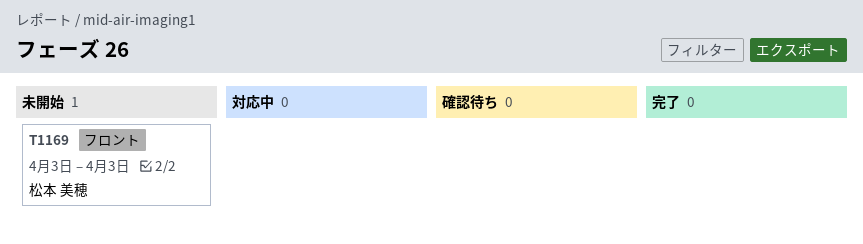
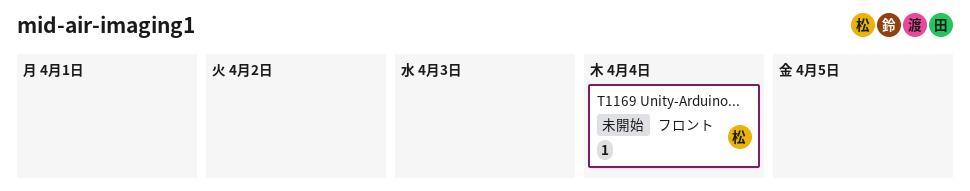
T1169, due: Apr 3 -> Apr 4

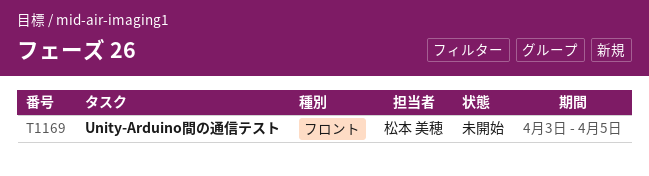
T1169, due: Apr 4 -> Apr 5

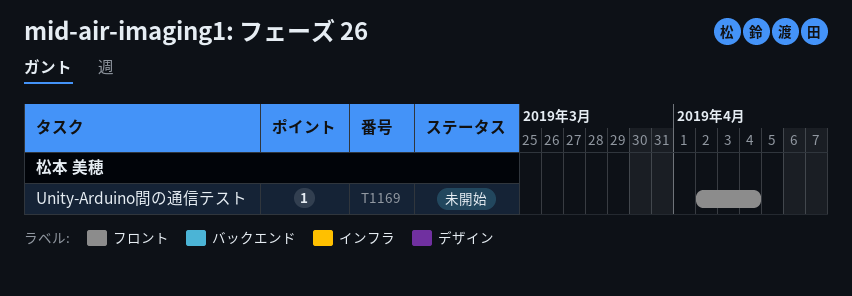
T1169, start: Apr 3 -> Apr 2
T1169, due: Apr 5 -> Apr 4

